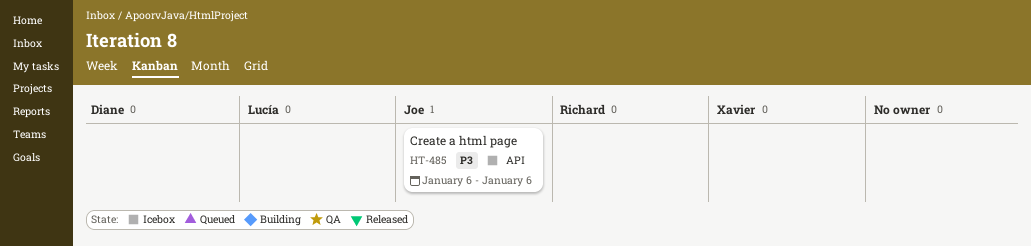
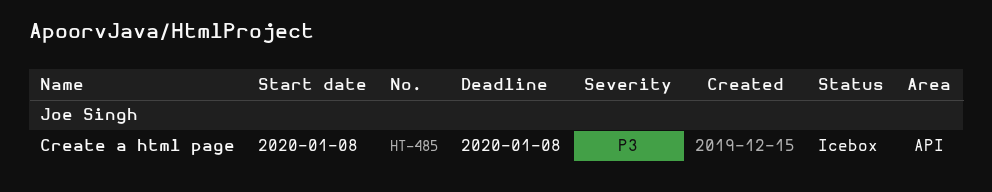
HT-485, start: Jan 6 -> Jan 8
HT-485, due: Jan 6 -> Jan 8

